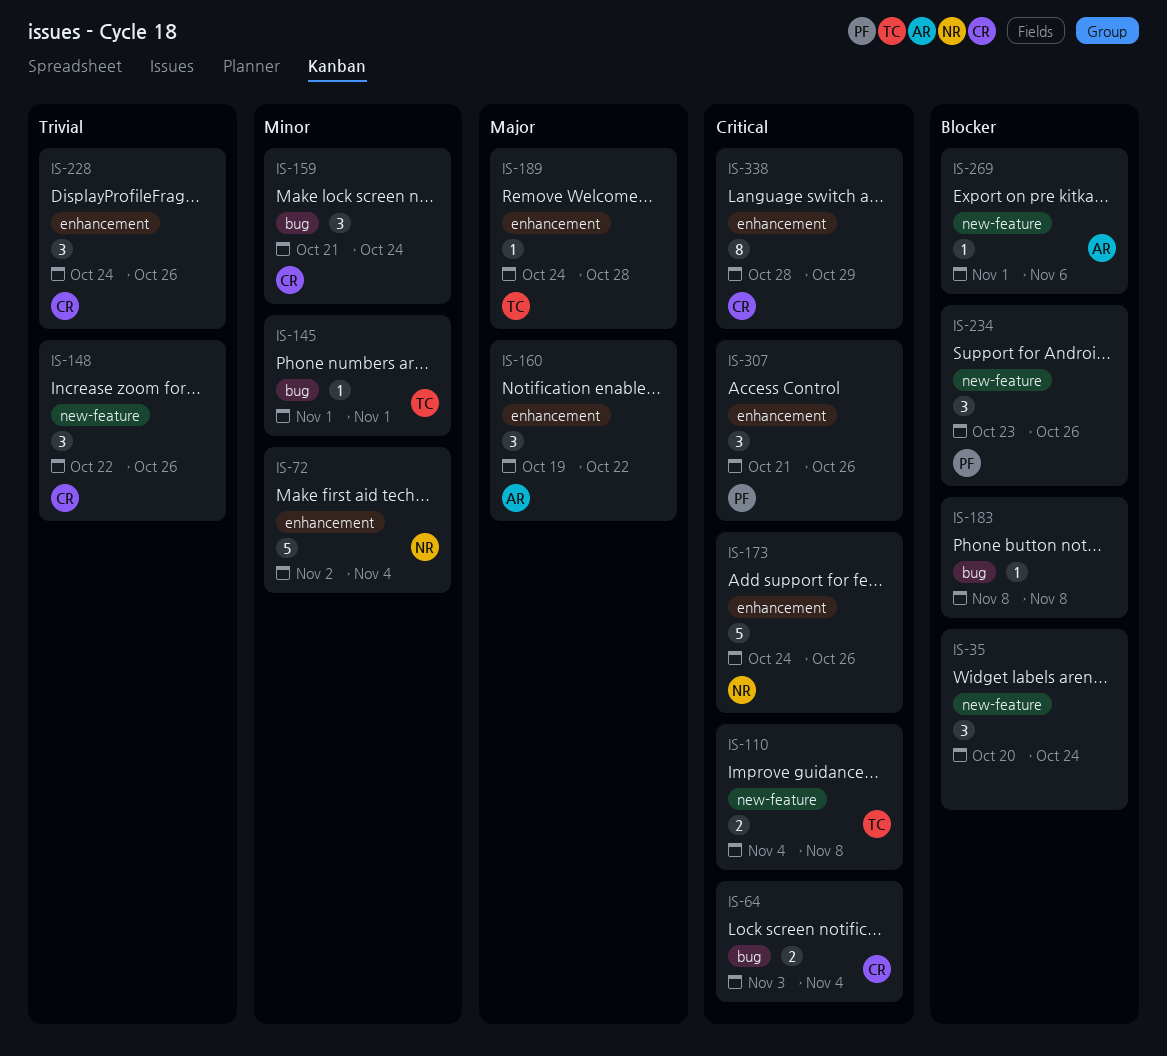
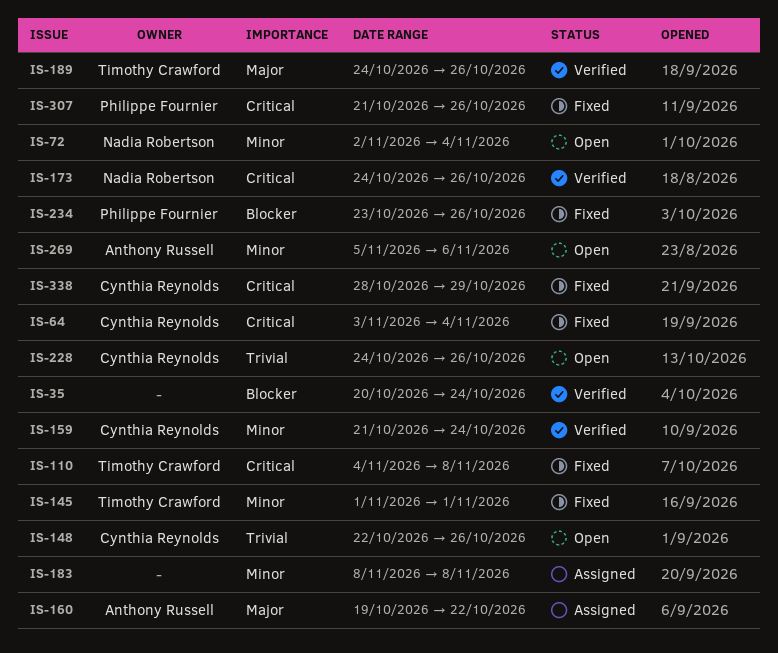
IS-183, priority: Blocker -> Minor
IS-189, due: Oct 28 -> Oct 26
IS-269, priority: Blocker -> Minor
IS-269, start: Nov 1 -> Nov 5

